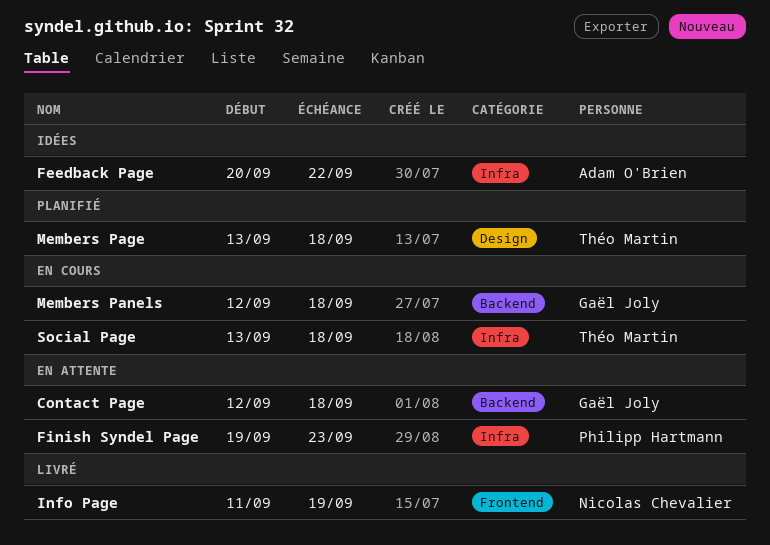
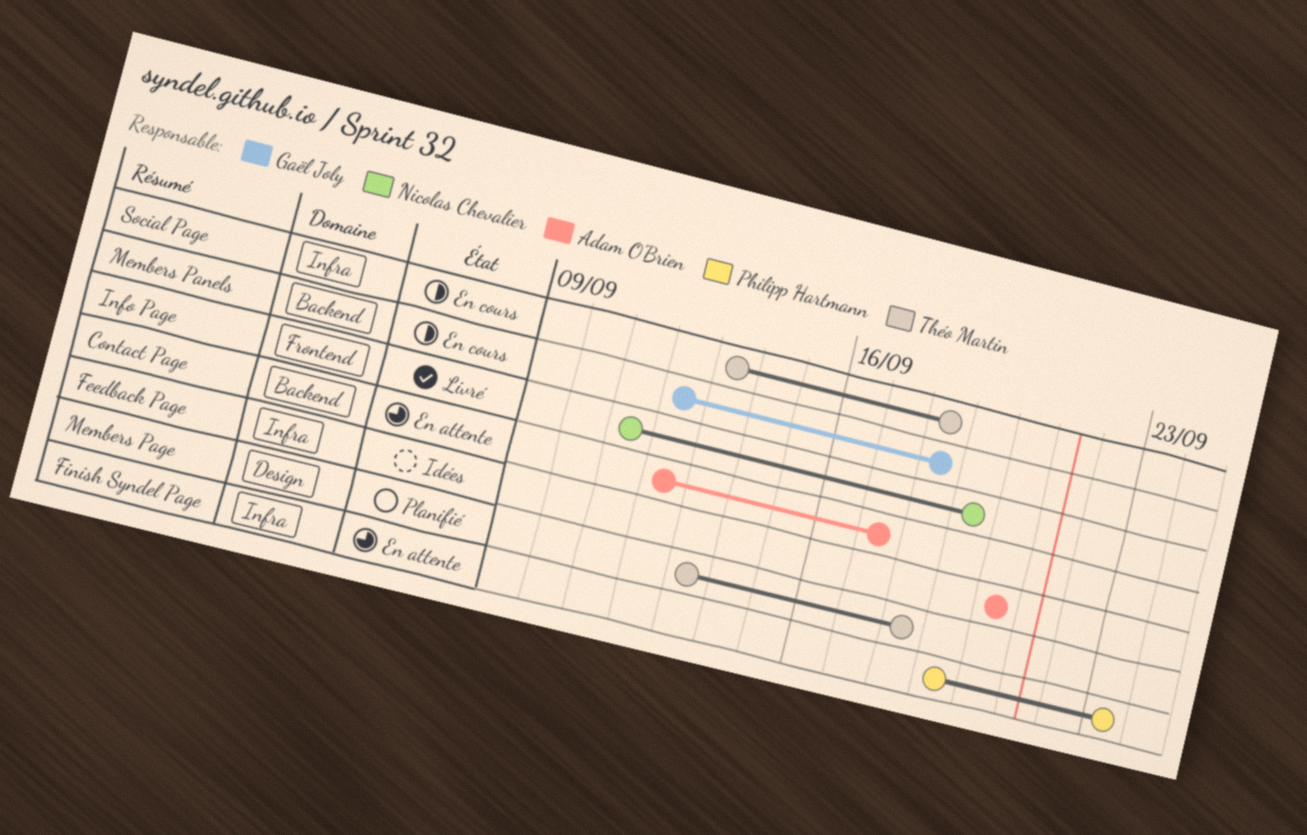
Contact Page, owner: Gaël Joly -> Adam O'Brien
Contact Page, due: Sep 18 -> Sep 17
Feedback Page, due: Sep 22 -> Sep 20

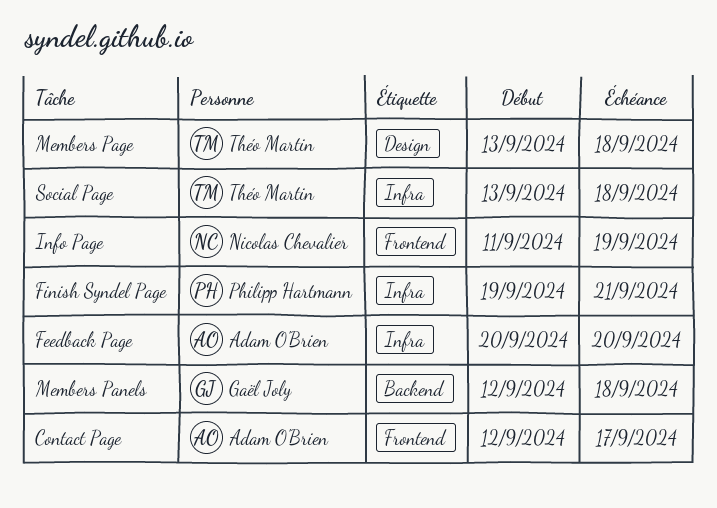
Contact Page, label: Backend -> Frontend
Finish Syndel Page, due: Sep 23 -> Sep 21

